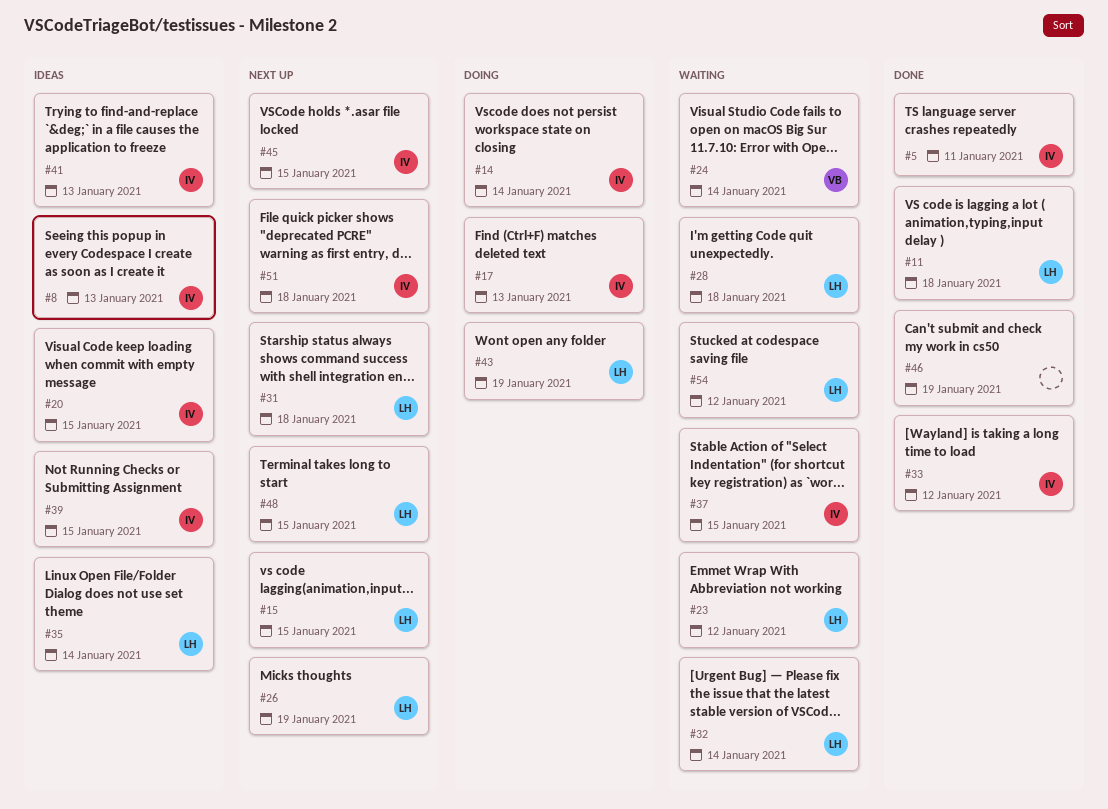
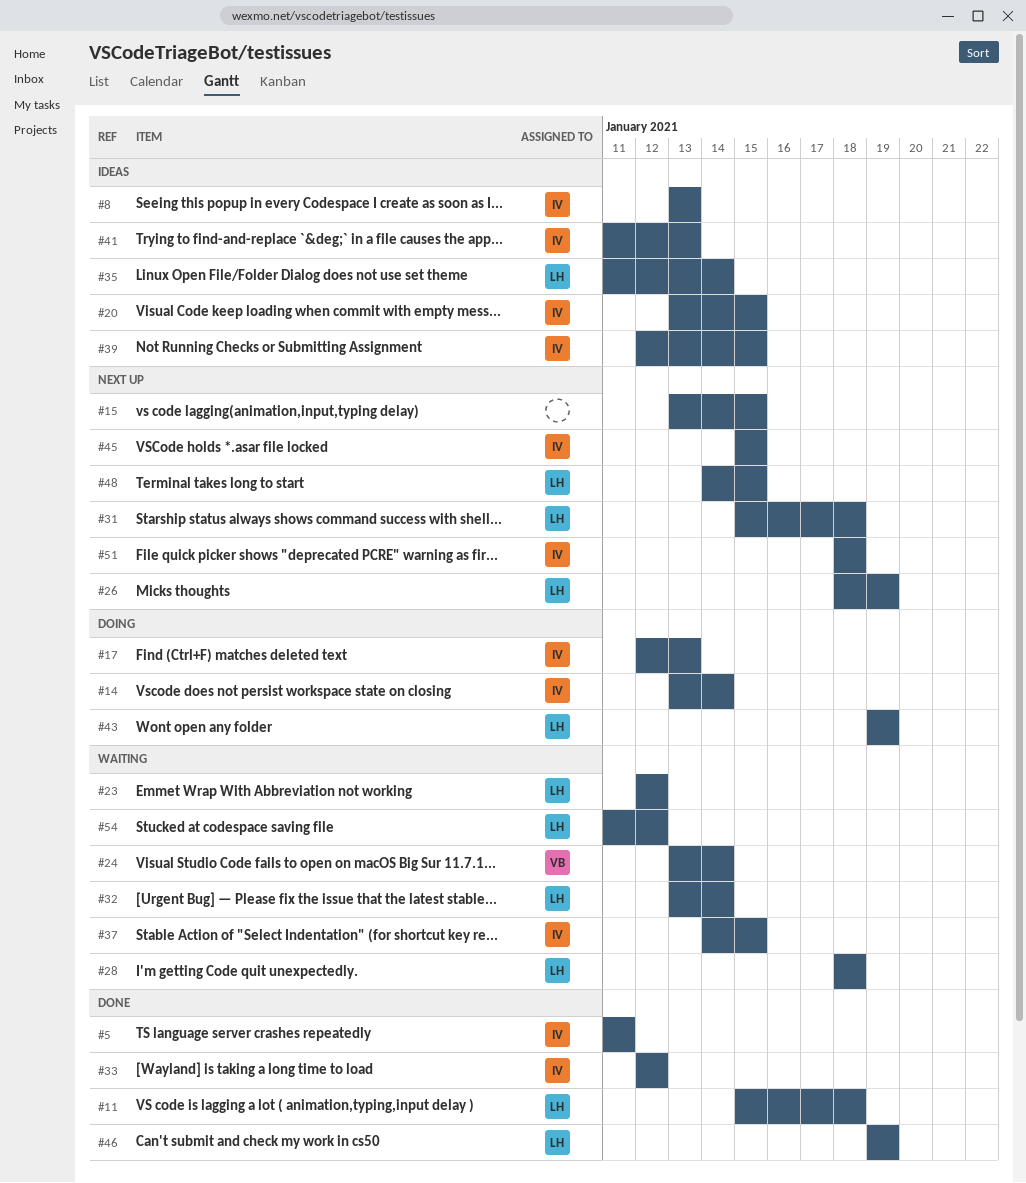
#15, owner: LH -> none
#46, owner: none -> LH

